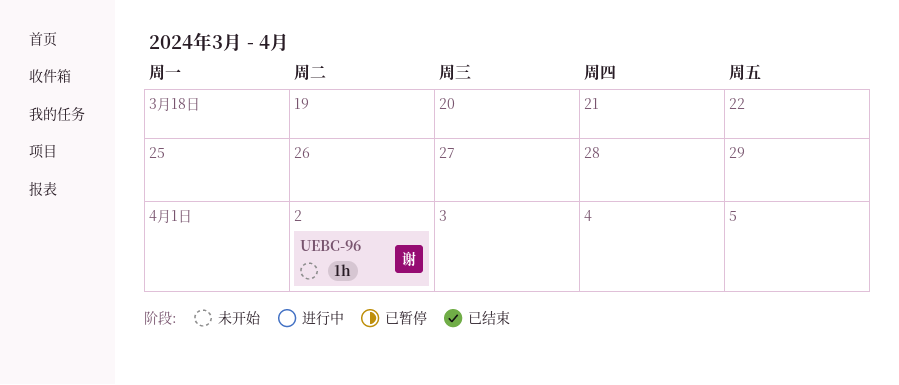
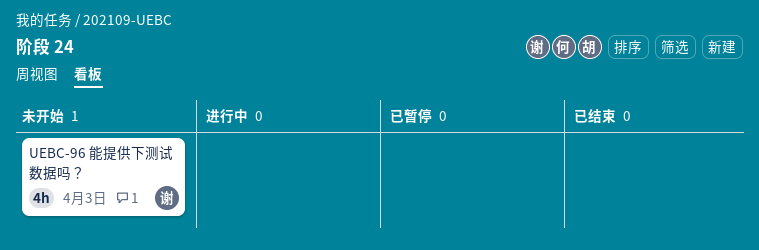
UEBC-96, estimate: 1h -> 4h
UEBC-96, due: Apr 2 -> Apr 3

